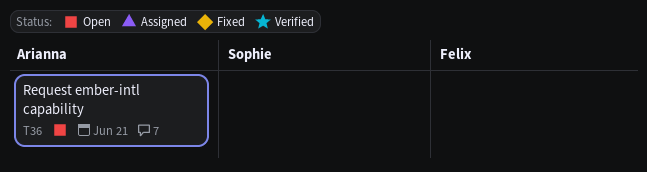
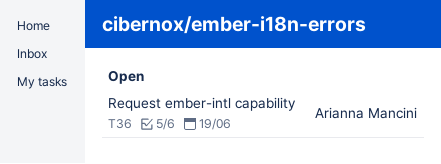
T36, due: Jun 21 -> Jun 19

